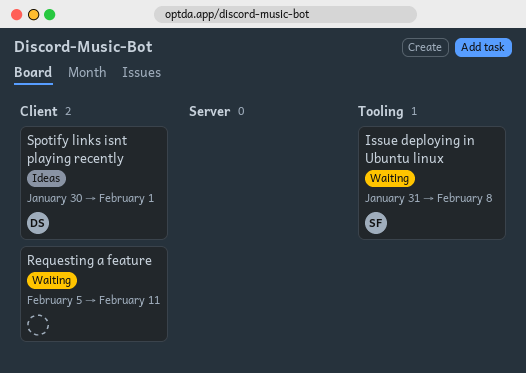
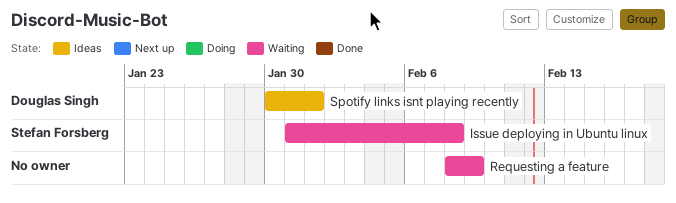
Requesting a feature, start: Feb 5 -> Feb 8
Requesting a feature, due: Feb 11 -> Feb 9

